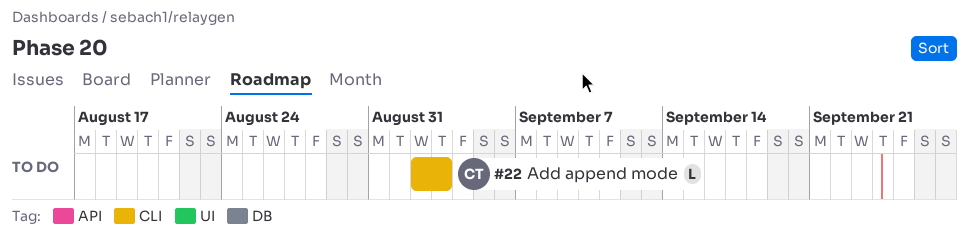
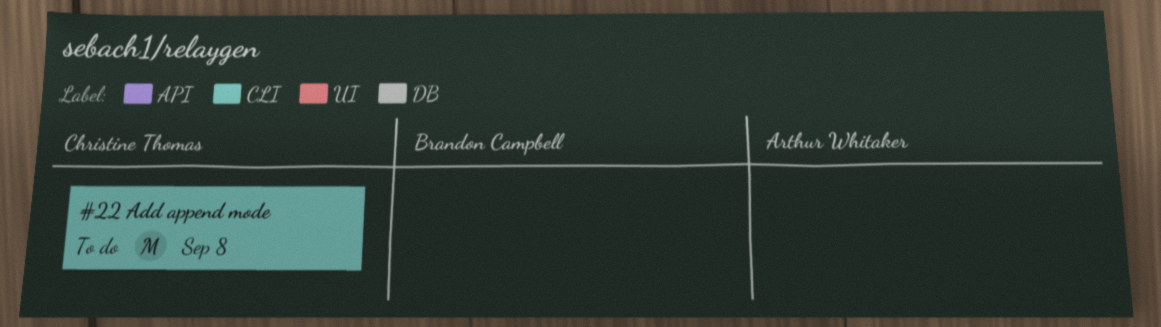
#22, estimate: L -> M
#22, due: Sep 3 -> Sep 8

